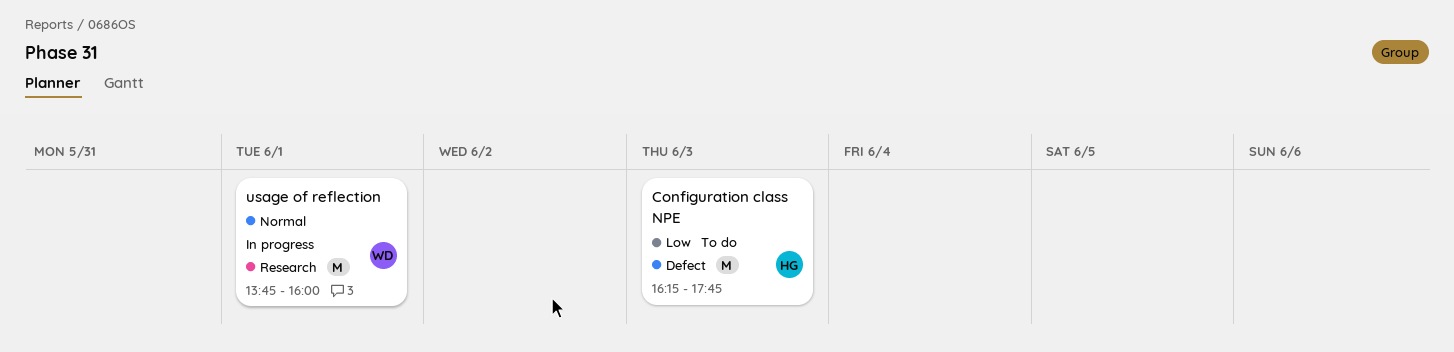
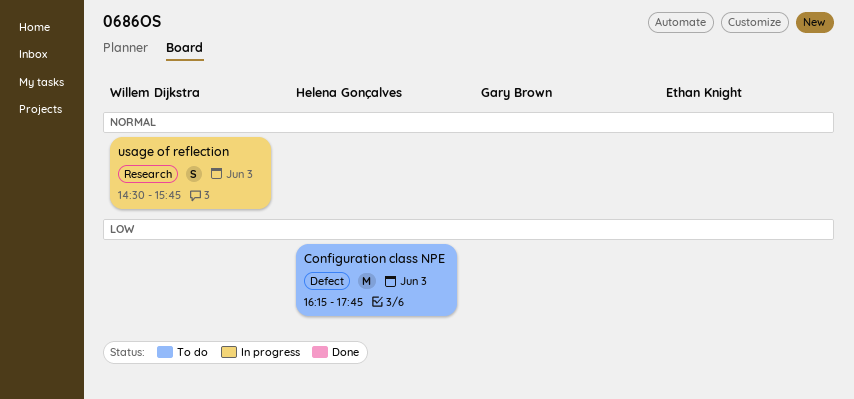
usage of reflection, estimate: M -> S
usage of reflection, day: Jun 1 -> Jun 3
usage of reflection, begins: 13:45 -> 14:30
usage of reflection, ends: 16:00 -> 15:45

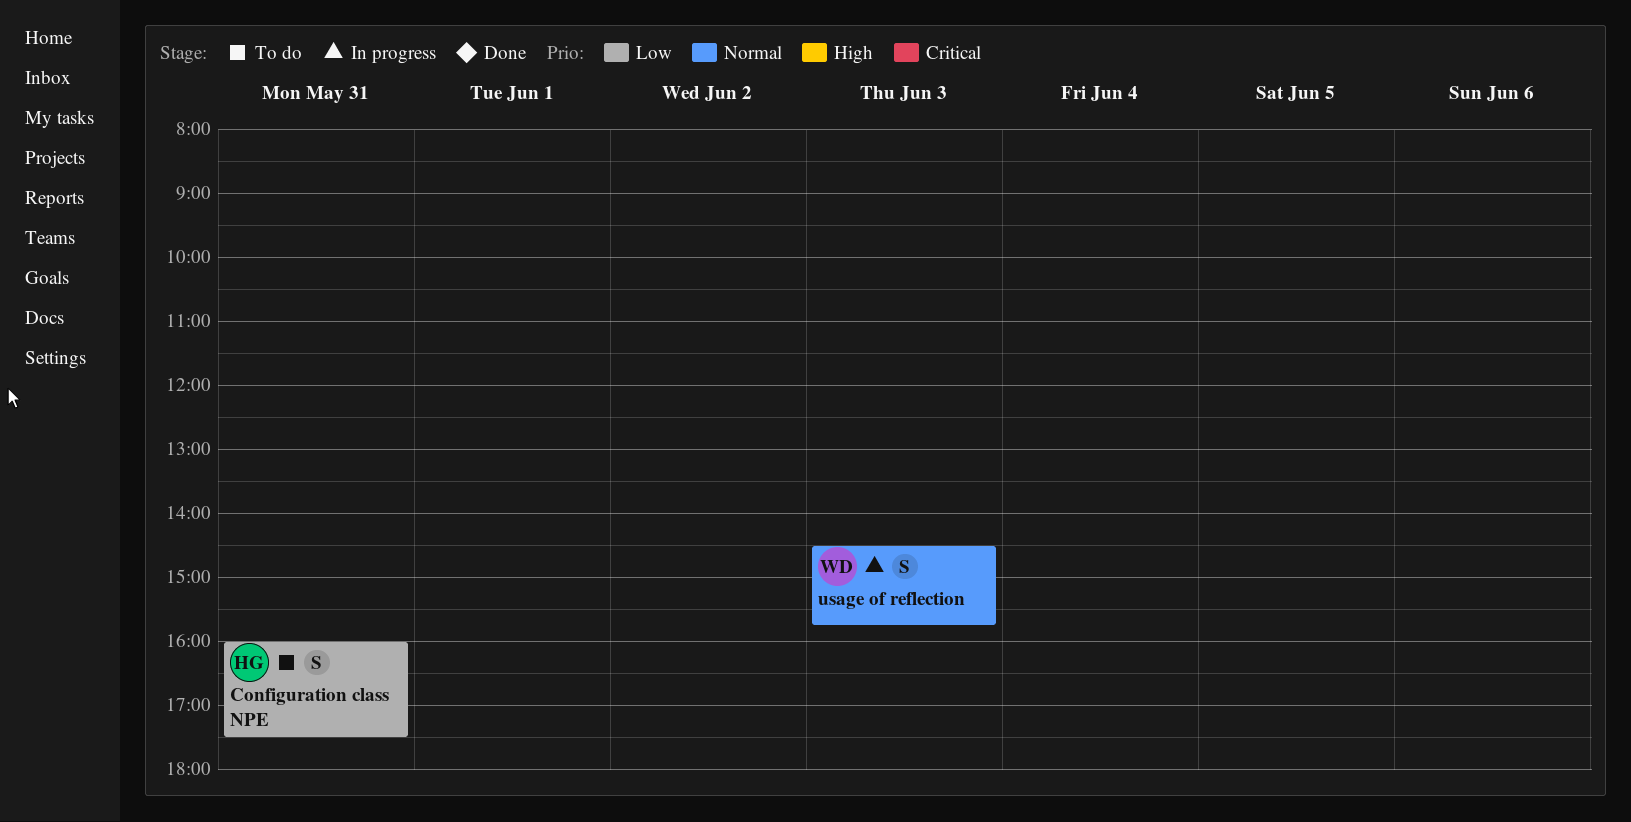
Configuration class NPE, estimate: M -> S
Configuration class NPE, day: Jun 3 -> May 31
Configuration class NPE, begins: 16:15 -> 16:00
Configuration class NPE, ends: 17:45 -> 17:30

